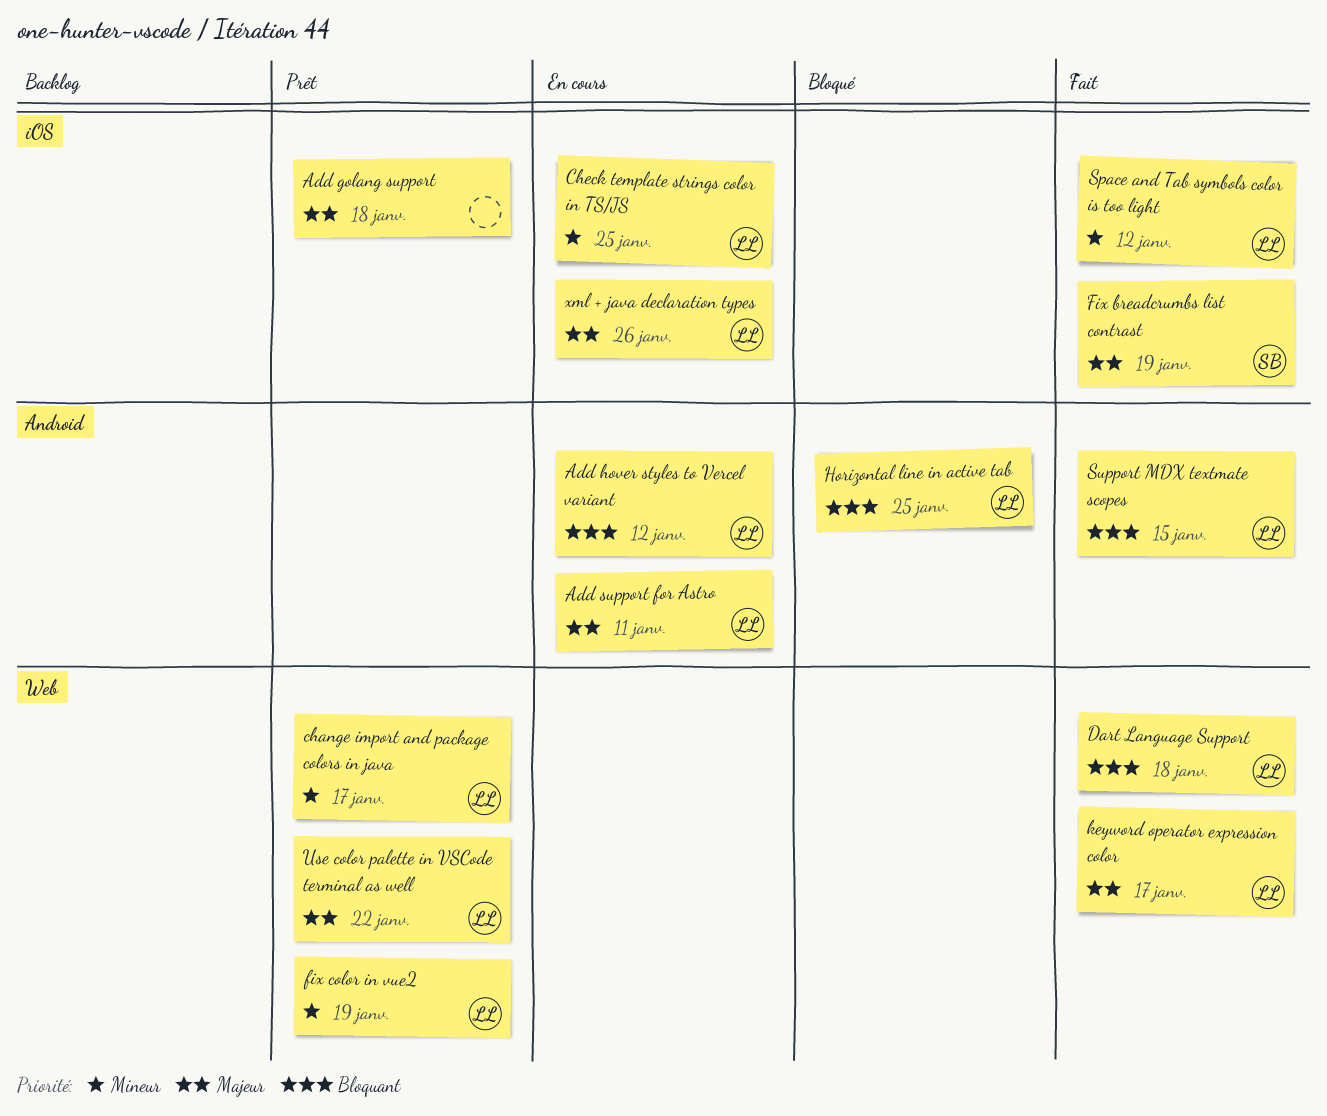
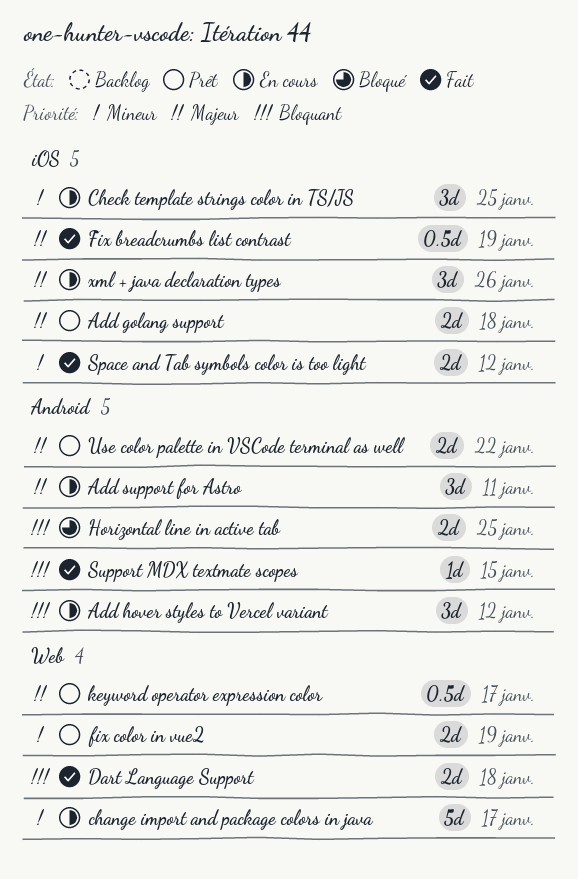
change import and package colors in java, status: Prêt -> En cours
keyword operator expression color, status: Fait -> Prêt
Use color palette in VSCode terminal as well, label: Web -> Android

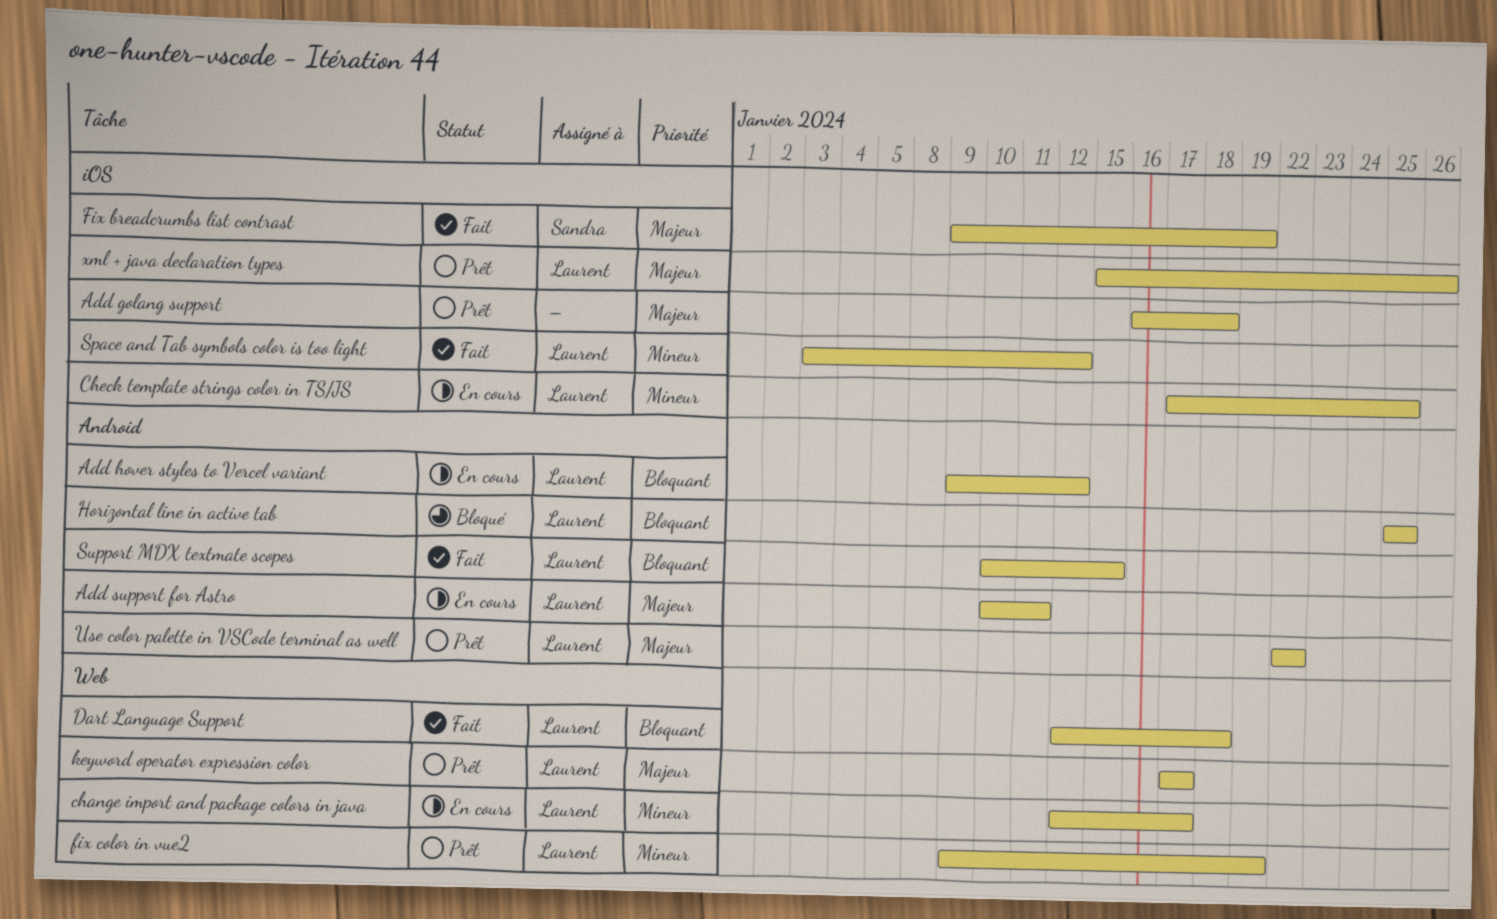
xml + java declaration types, status: En cours -> Prêt

